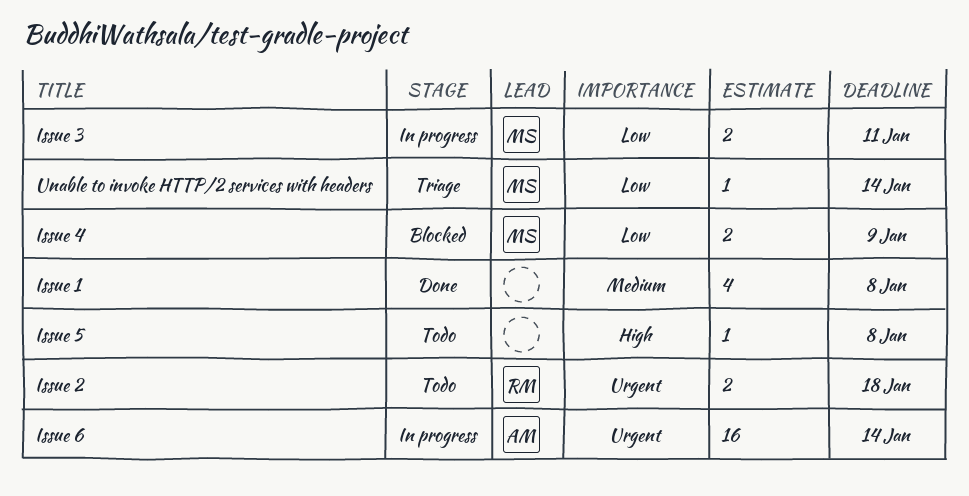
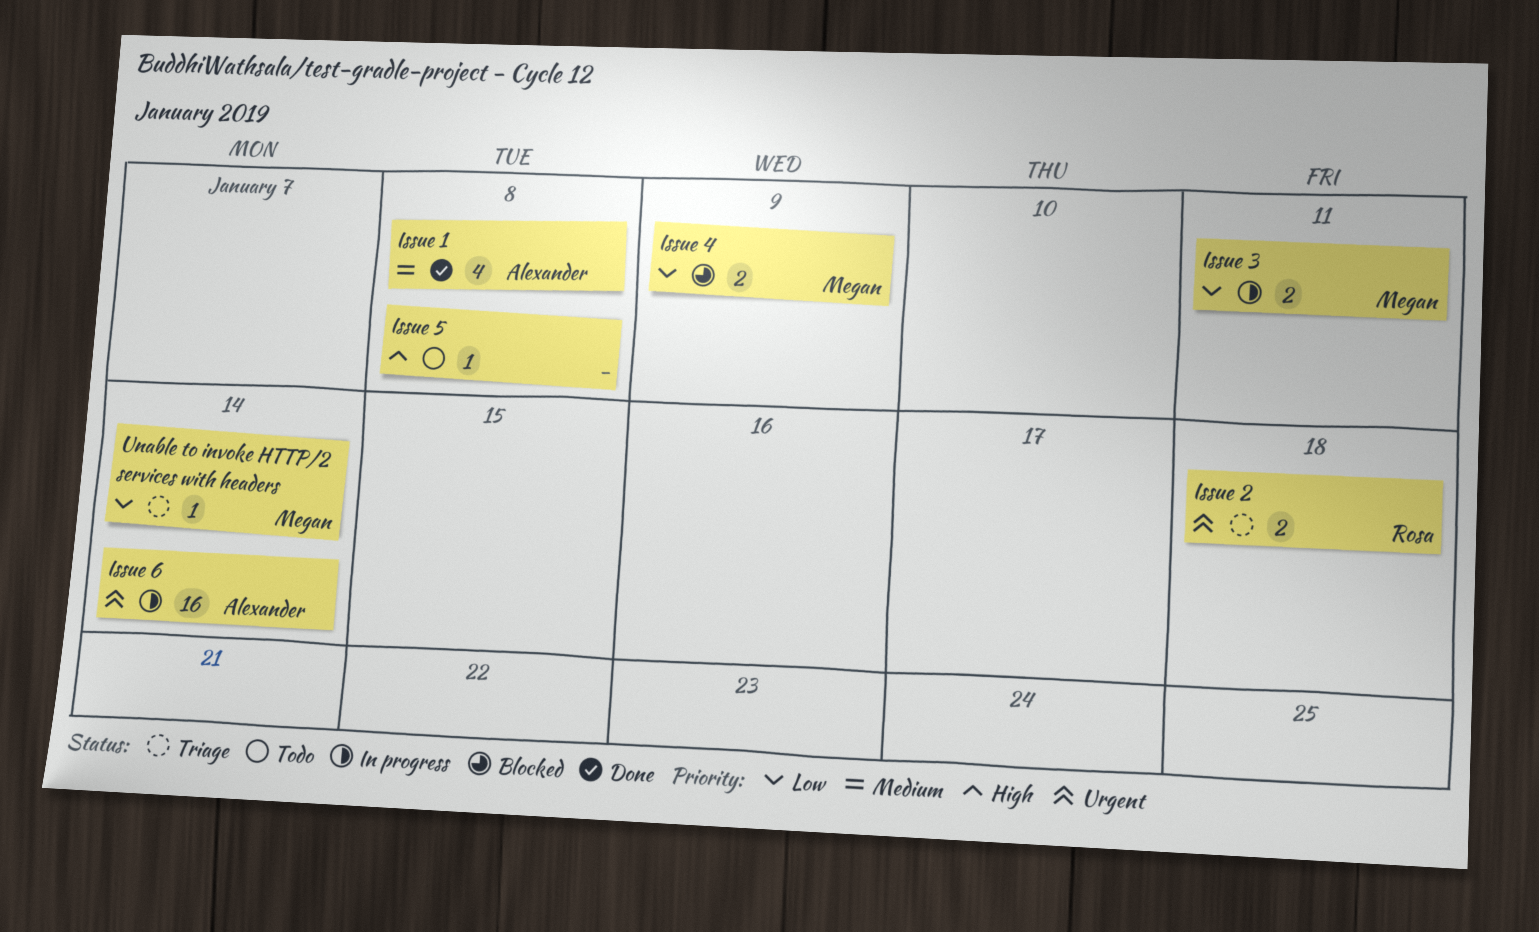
Issue 1, owner: none -> Alexander
Issue 2, status: Todo -> Triage

